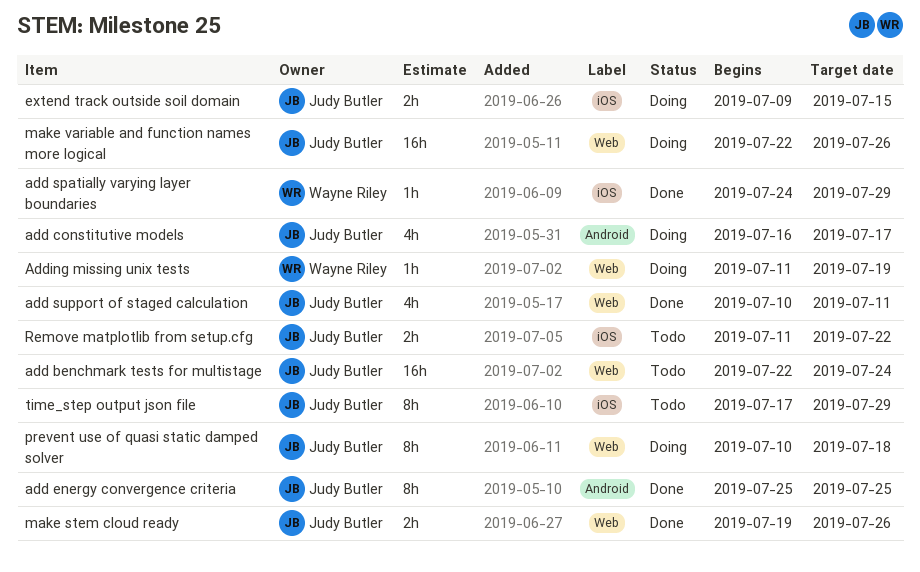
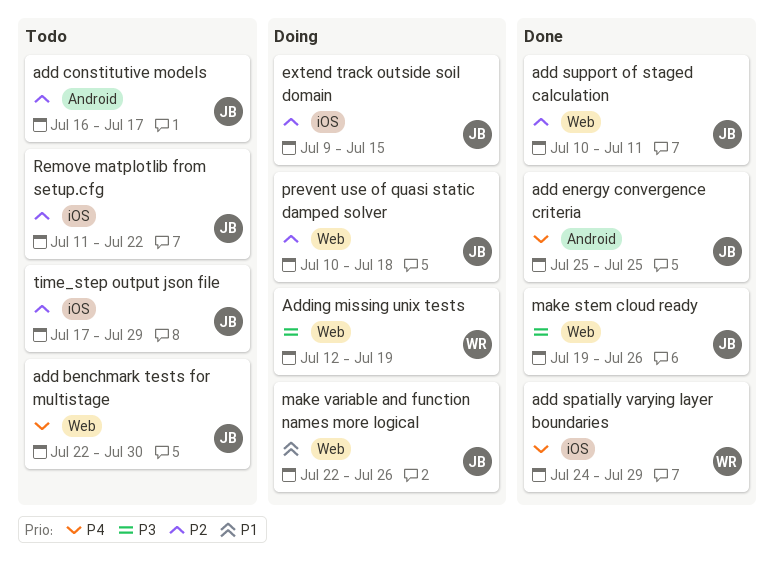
add benchmark tests for multistage, due: Jul 24 -> Jul 30
add constitutive models, status: Doing -> Todo
Adding missing unix tests, start: Jul 11 -> Jul 12

